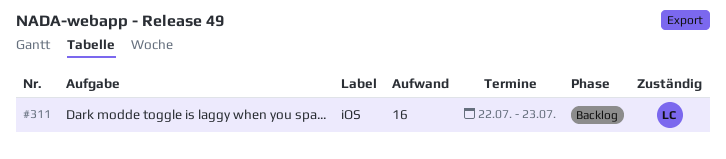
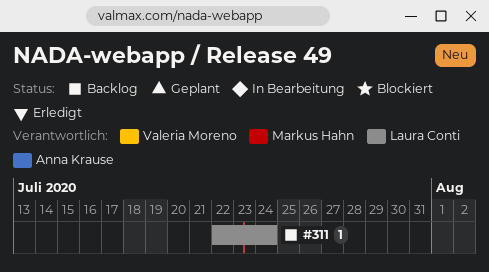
#311, estimate: 16 -> 1
#311, due: Jul 23 -> Jul 24

